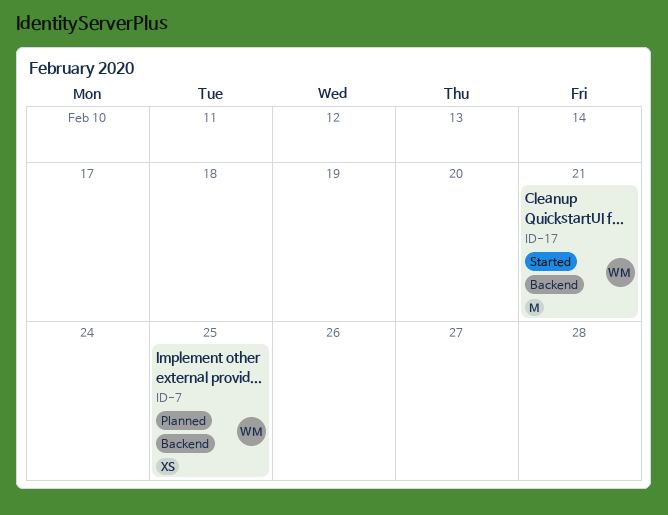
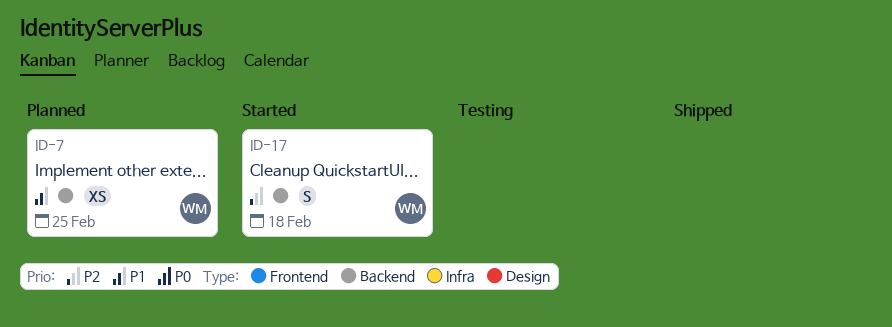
ID-17, estimate: M -> S
ID-17, due: Feb 21 -> Feb 18

